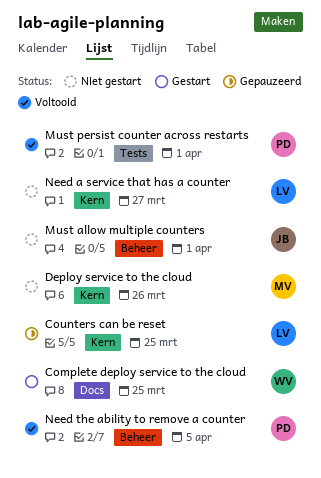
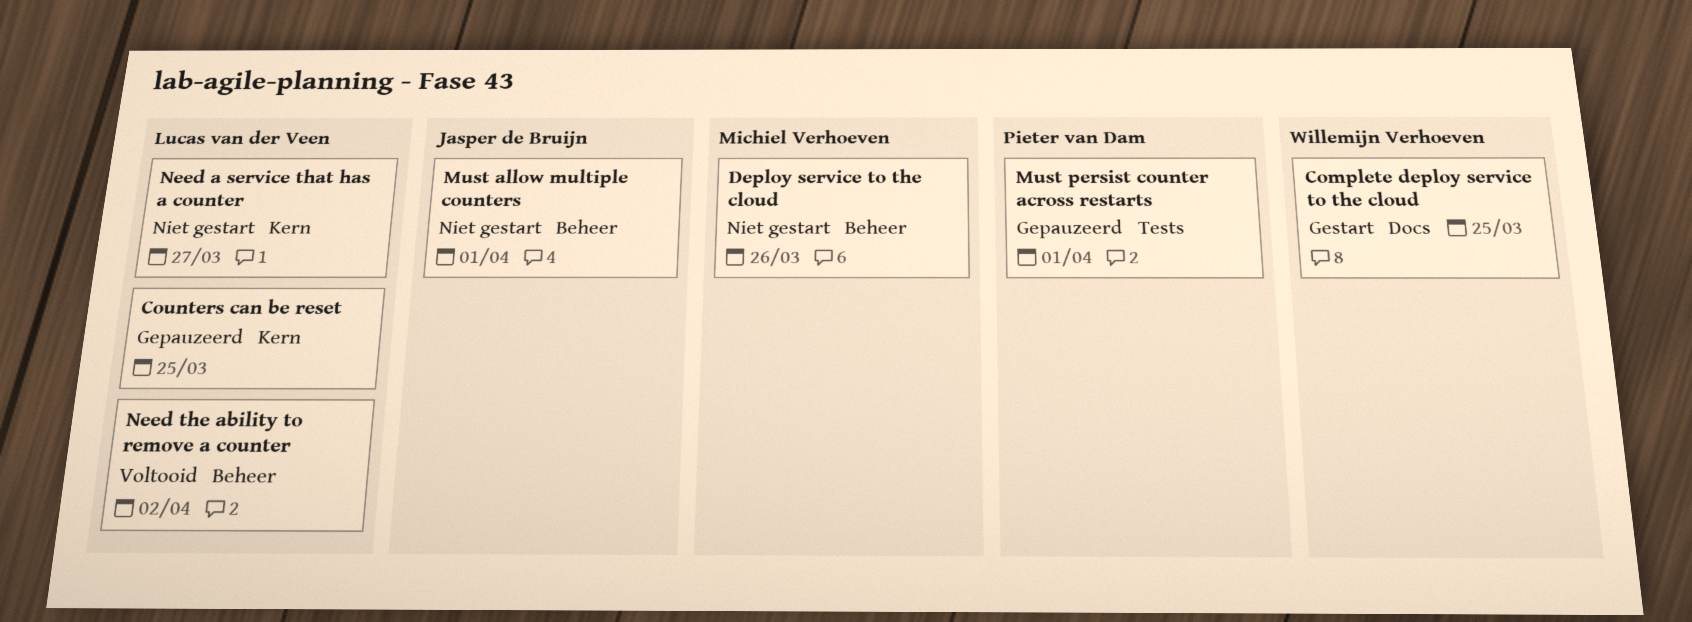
Deploy service to the cloud, label: Kern -> Beheer
Must persist counter across restarts, status: Voltooid -> Gepauzeerd
Need the ability to remove a counter, owner: Pieter van Dam -> Lucas van der Veen
Need the ability to remove a counter, due: Apr 5 -> Apr 2

